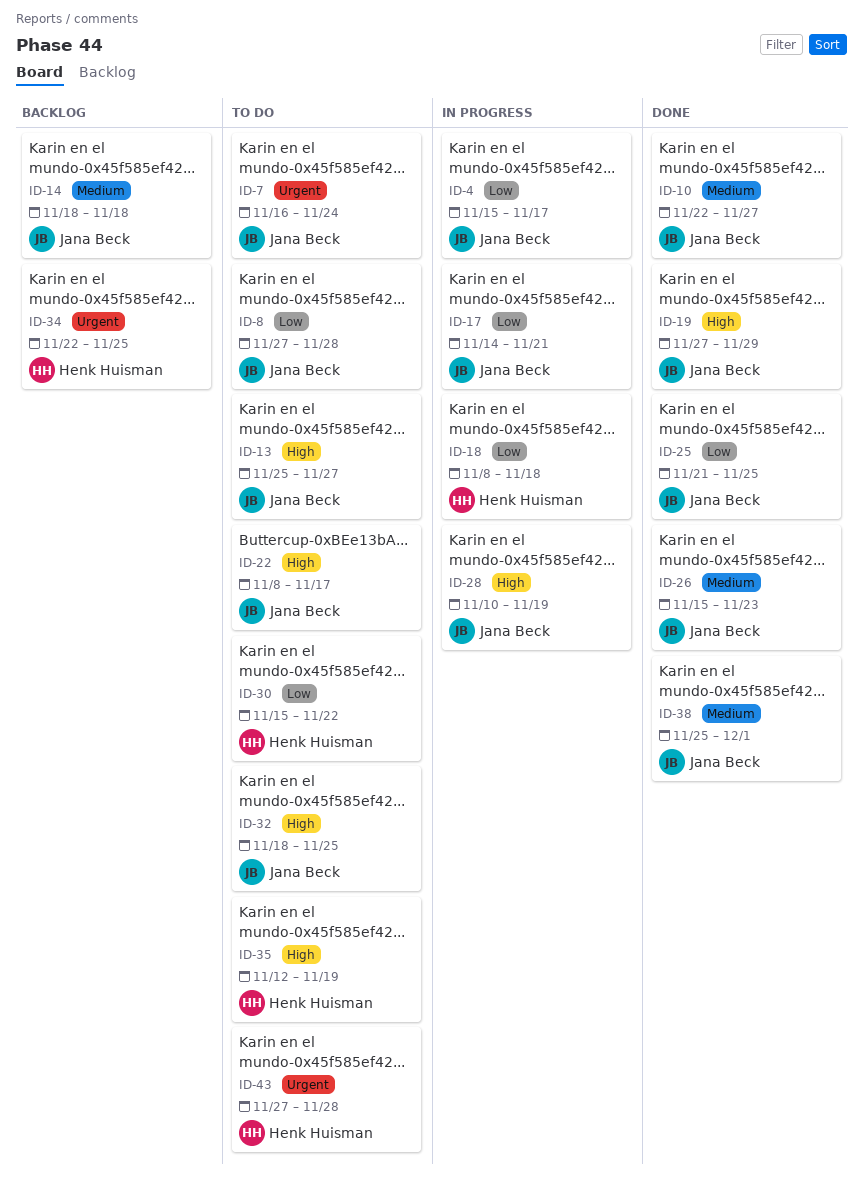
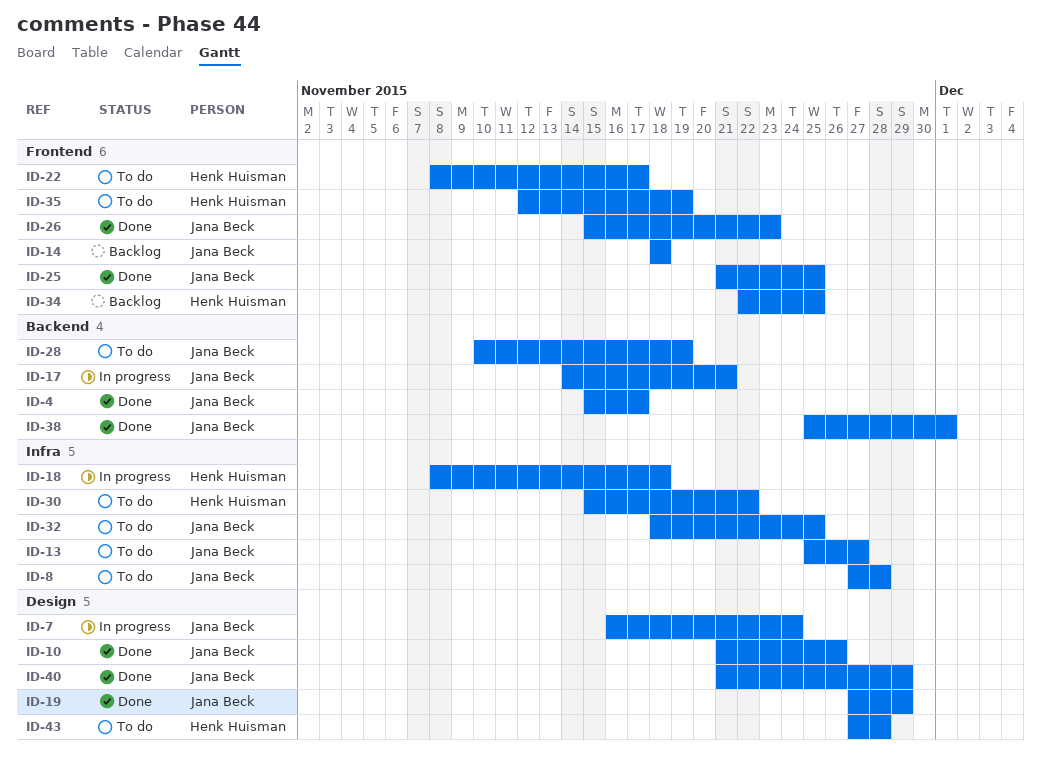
ID-4, status: In progress -> Done
ID-7, status: To do -> In progress
ID-10, start: Nov 22 -> Nov 21
ID-10, due: Nov 27 -> Nov 26
ID-22, owner: Jana Beck -> Henk Huisman
ID-28, status: In progress -> To do
ID-40: none -> present

